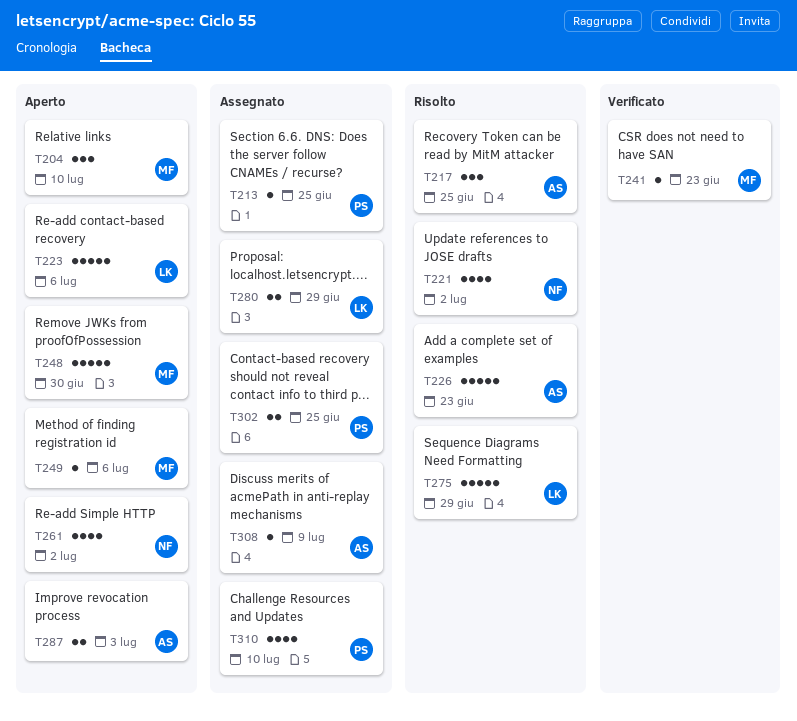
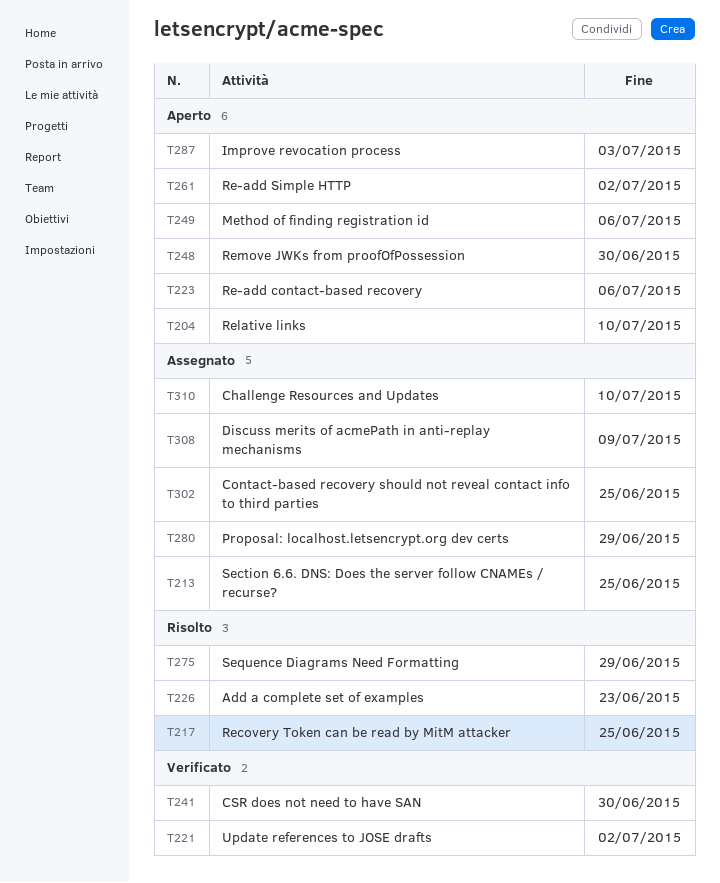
T221, status: Risolto -> Verificato
T241, due: Jun 23 -> Jun 30

